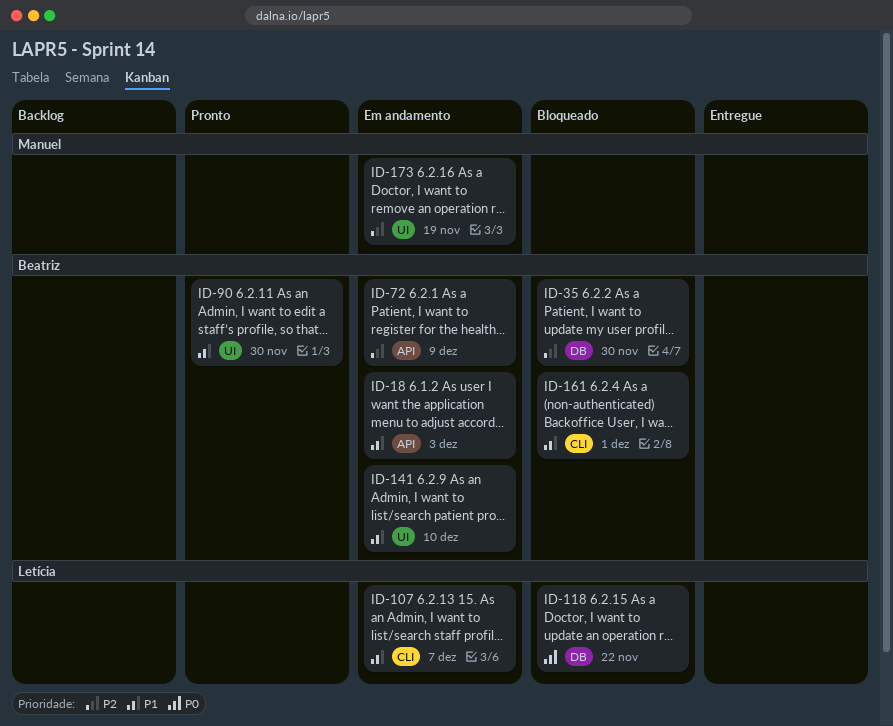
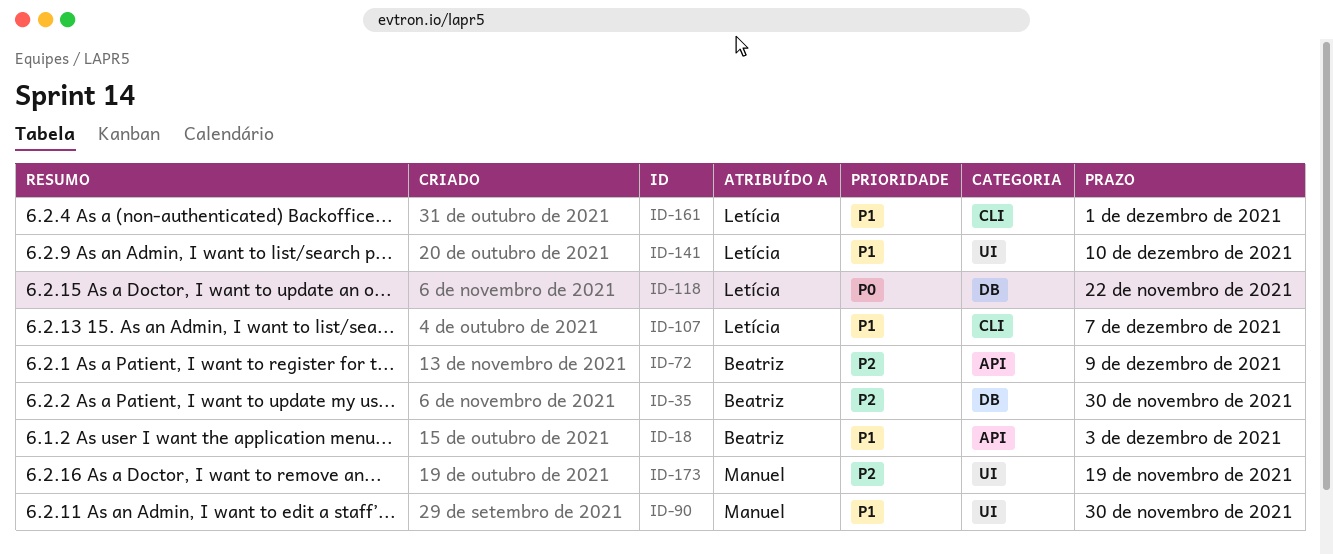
ID-90, owner: Beatriz -> Manuel
ID-141, owner: Beatriz -> Letícia
ID-161, owner: Beatriz -> Letícia

